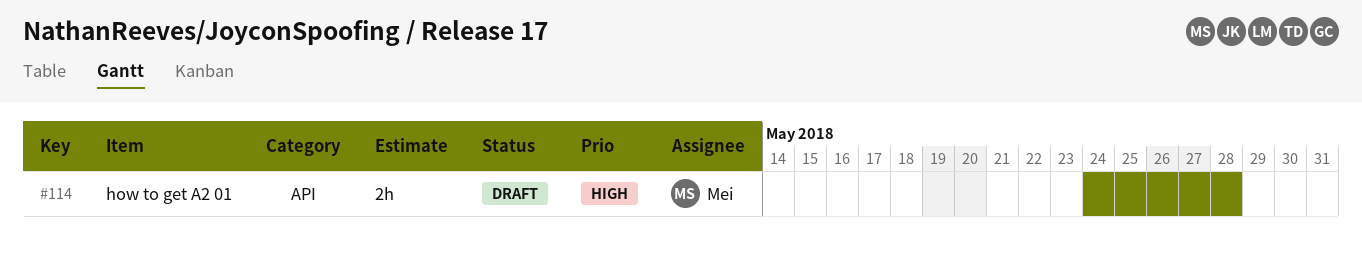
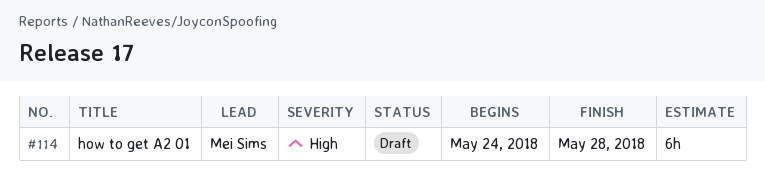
#114, estimate: 2h -> 6h

